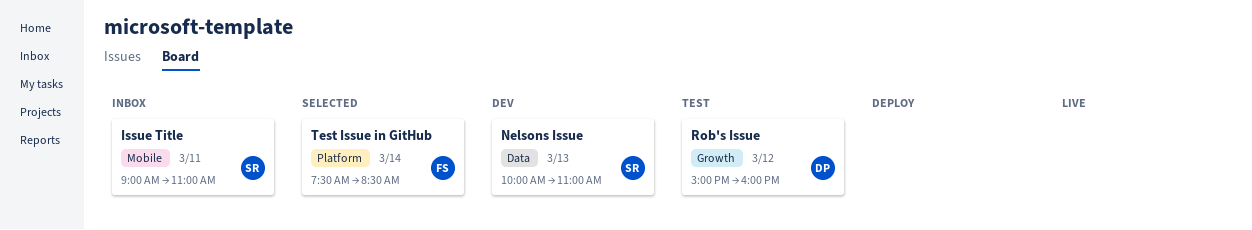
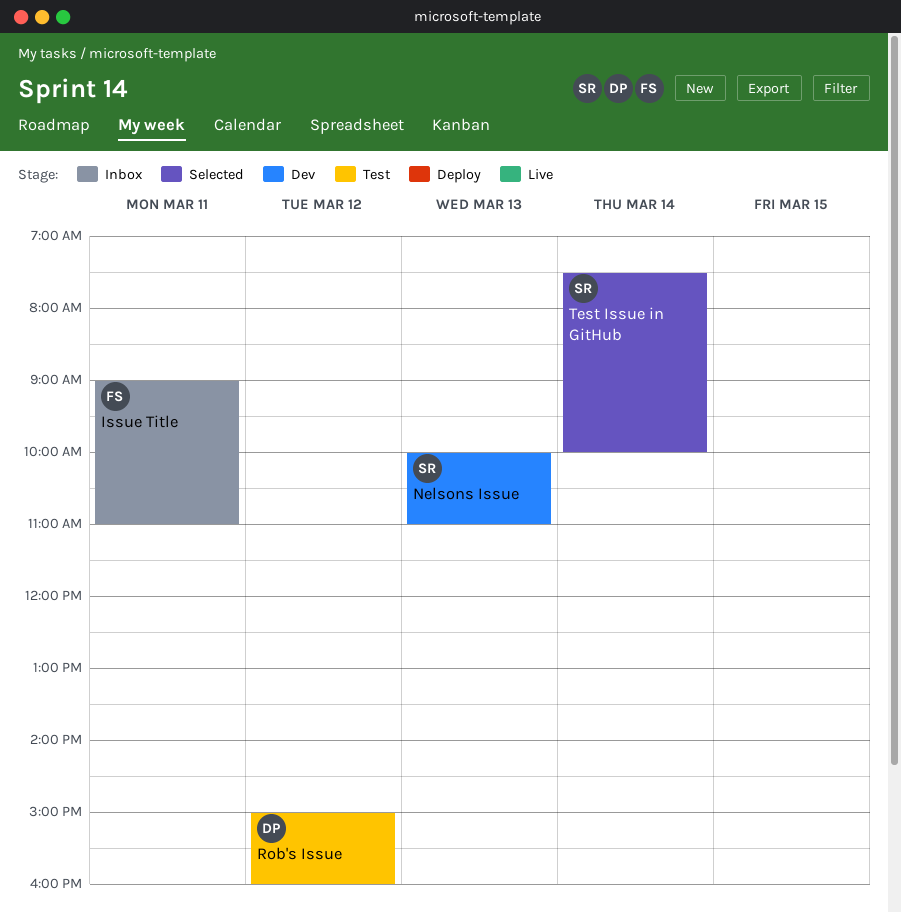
Issue Title, owner: SR -> FS
Test Issue in GitHub, owner: FS -> SR
Test Issue in GitHub, ends: 08:30 -> 10:00

